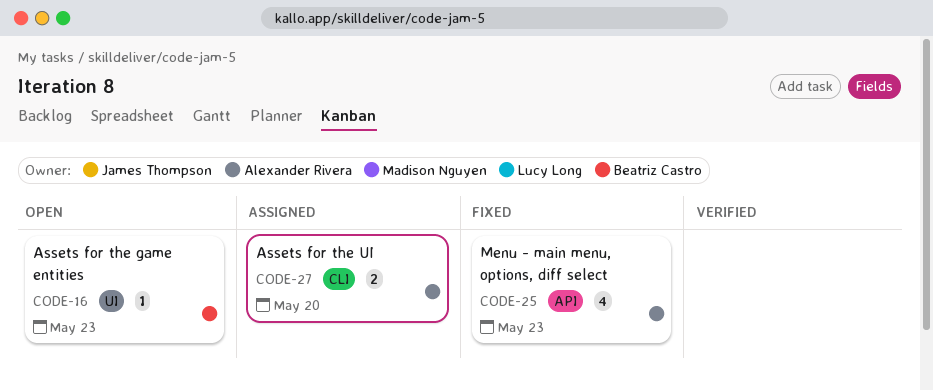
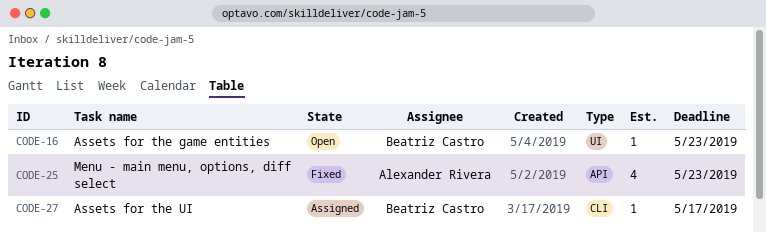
CODE-27, owner: Alexander Rivera -> Beatriz Castro
CODE-27, estimate: 2 -> 1
CODE-27, due: May 20 -> May 17

